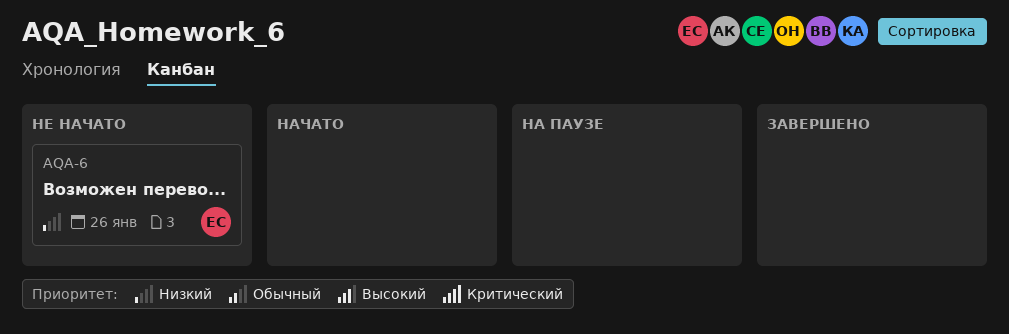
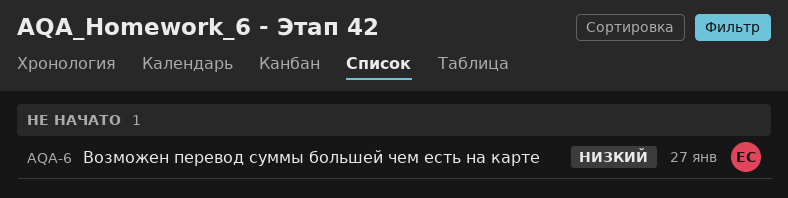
AQA-6, due: Jan 26 -> Jan 27

